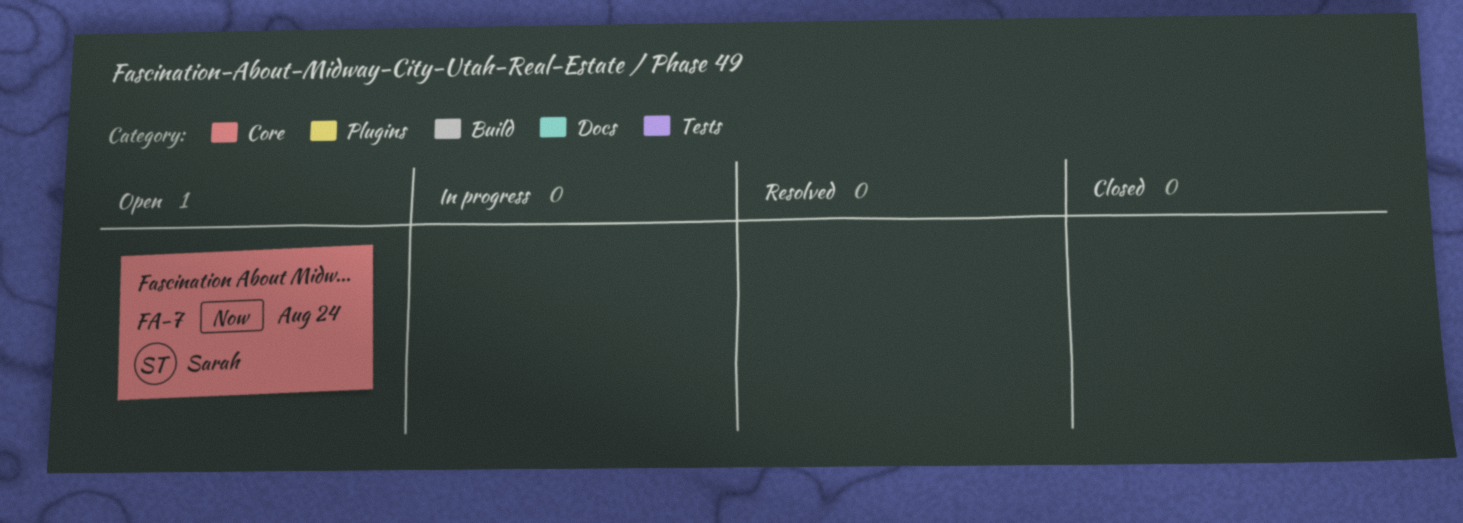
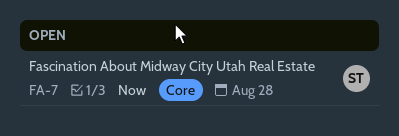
FA-7, due: Aug 24 -> Aug 28

